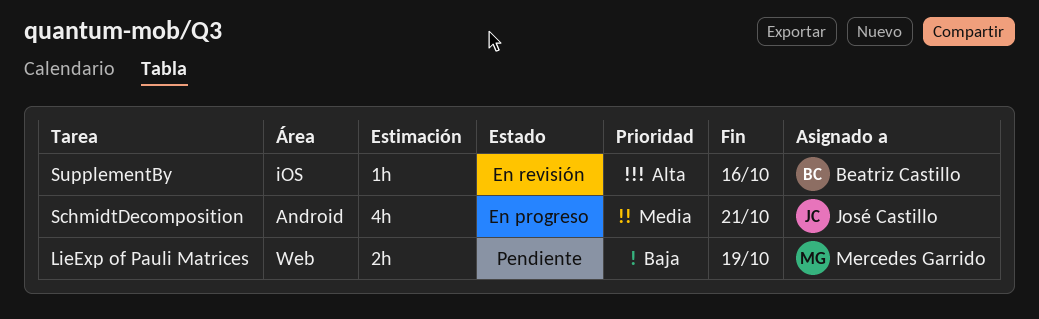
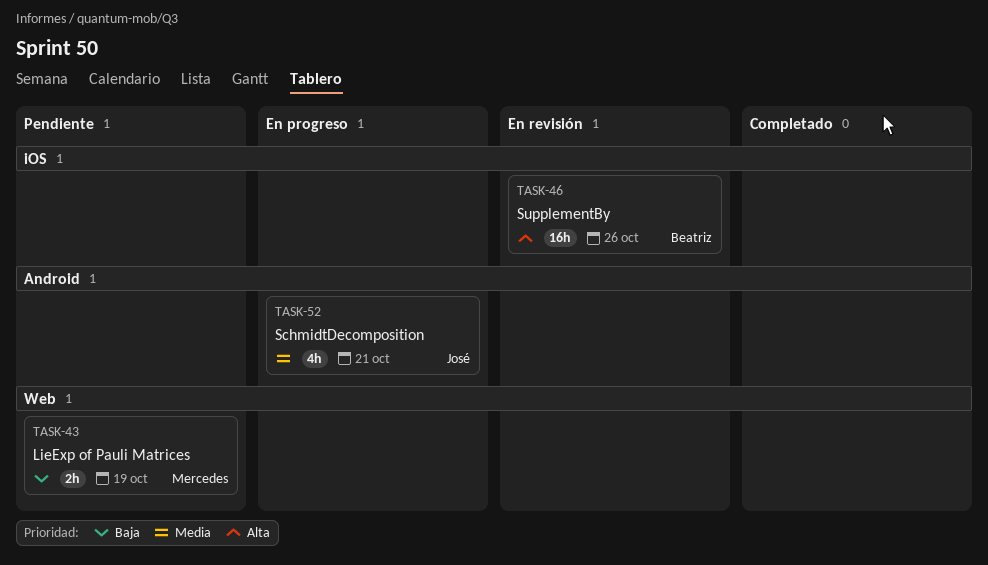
SupplementBy, estimate: 1h -> 16h
SupplementBy, due: Oct 16 -> Oct 26

